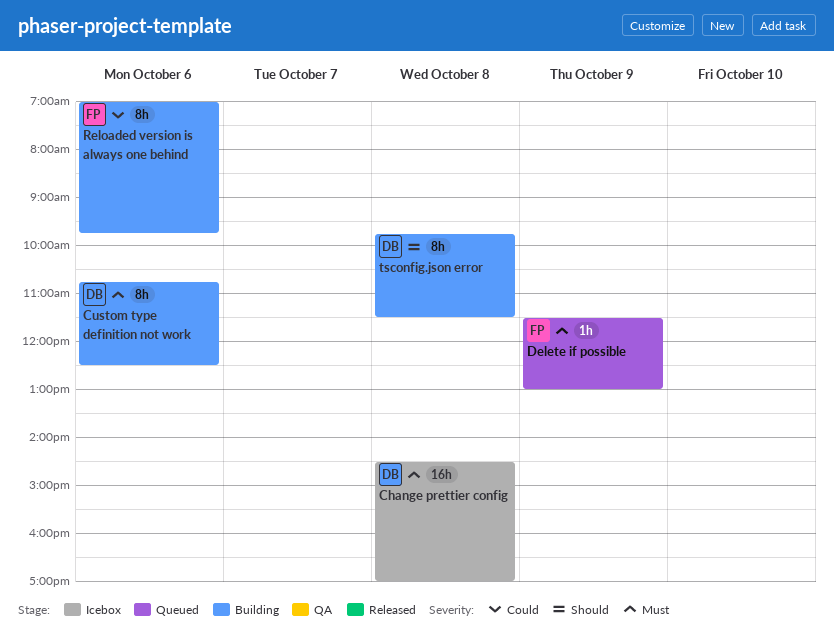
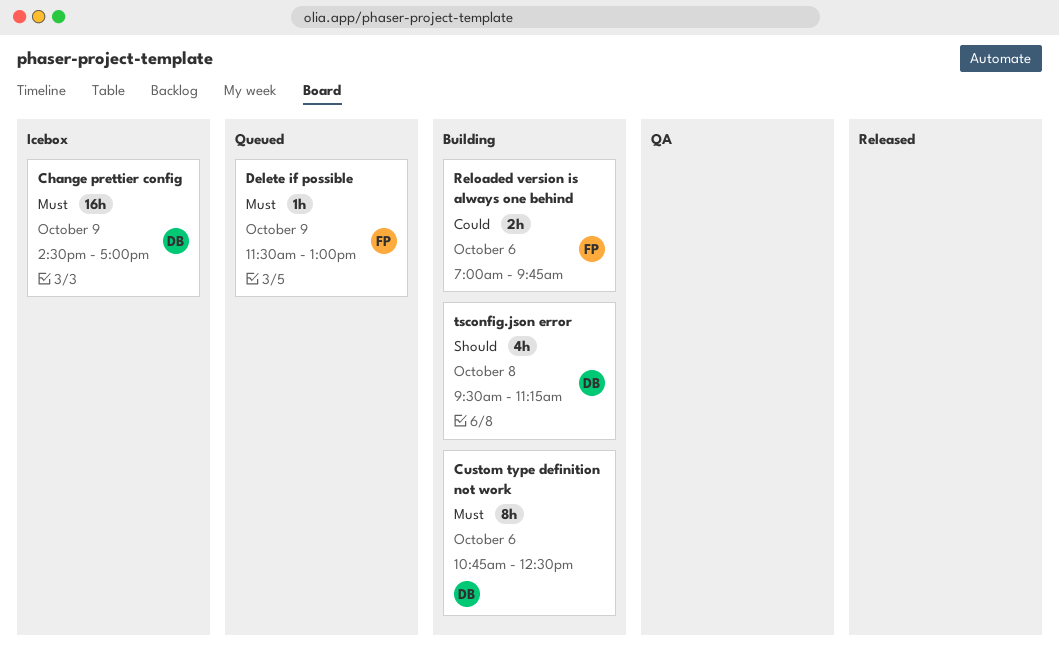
Change prettier config, day: Oct 8 -> Oct 9
Reloaded version is always one behind, estimate: 8h -> 2h
tsconfig.json error, estimate: 8h -> 4h
tsconfig.json error, begins: 09:45 -> 09:30
tsconfig.json error, ends: 11:30 -> 11:15

